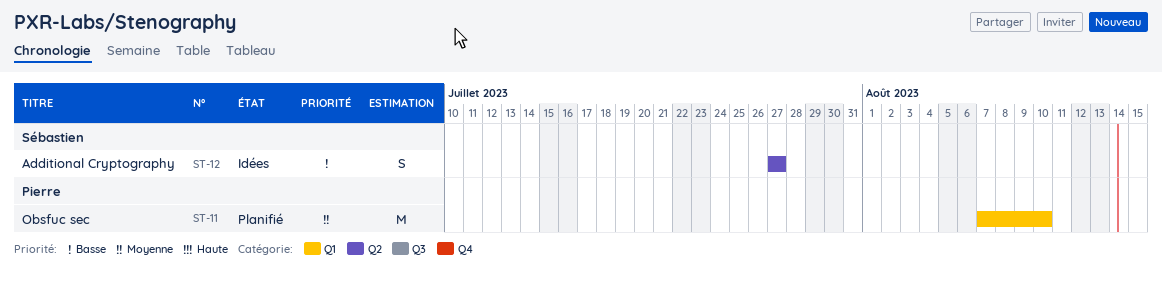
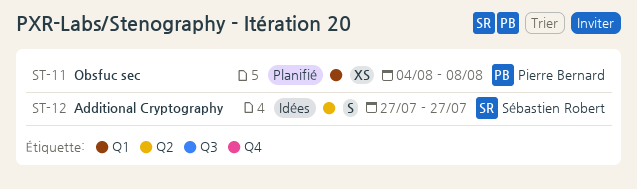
ST-11, estimate: M -> XS
ST-11, start: Aug 7 -> Aug 4
ST-11, due: Aug 10 -> Aug 8

